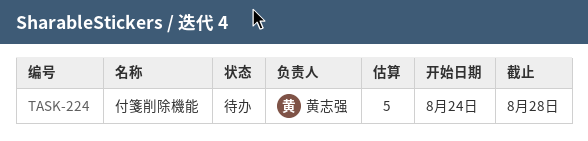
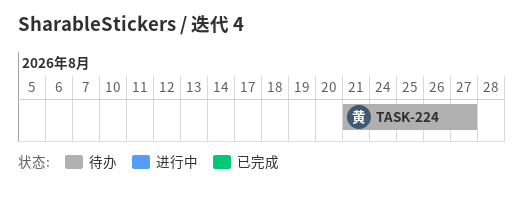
TASK-224, start: Aug 24 -> Aug 21
TASK-224, due: Aug 28 -> Aug 27

